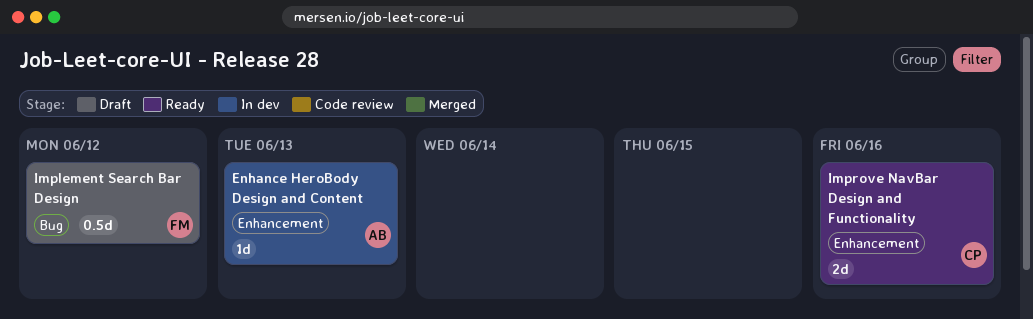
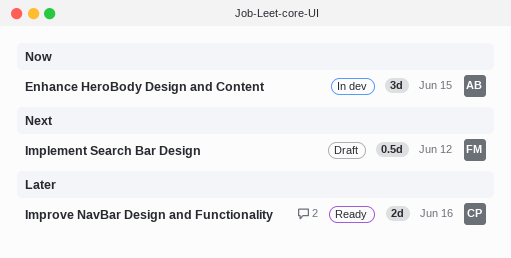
Enhance HeroBody Design and Content, estimate: 1d -> 3d
Enhance HeroBody Design and Content, due: Jun 13 -> Jun 15

